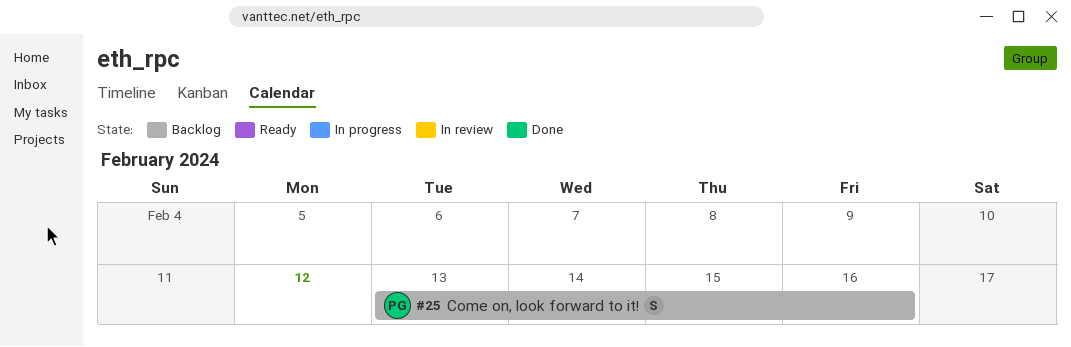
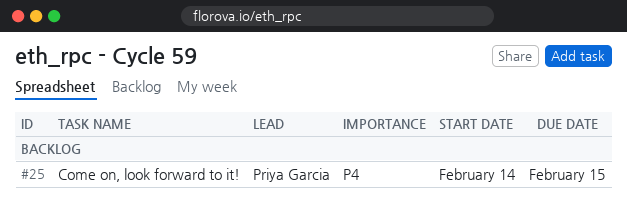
#25, start: Feb 13 -> Feb 14
#25, due: Feb 16 -> Feb 15

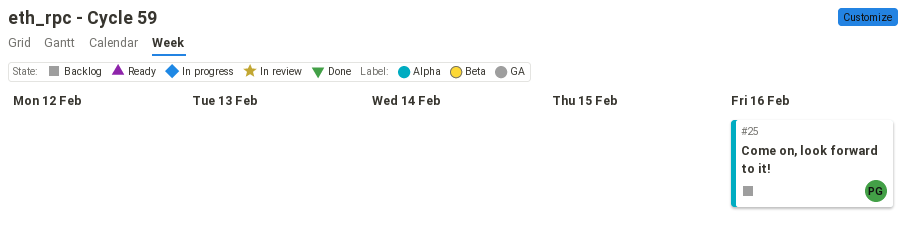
#25, due: Feb 15 -> Feb 16

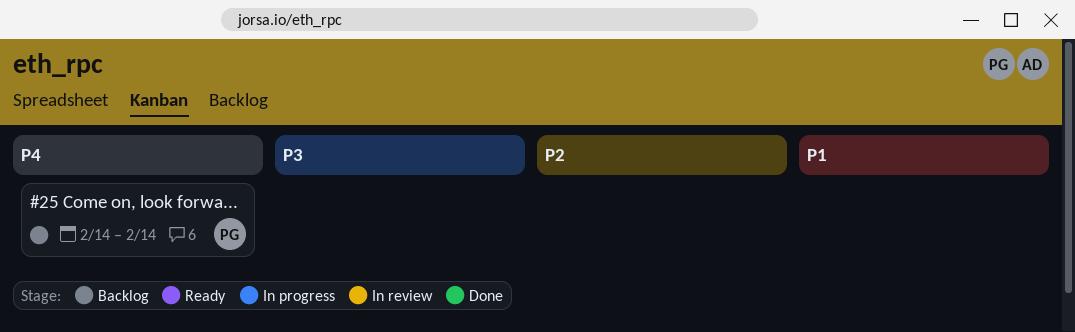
#25, due: Feb 16 -> Feb 14

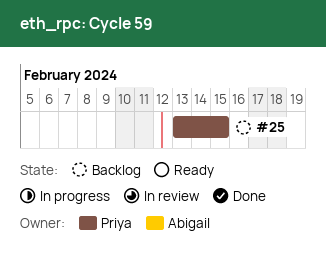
#25, start: Feb 14 -> Feb 13
#25, due: Feb 14 -> Feb 15

